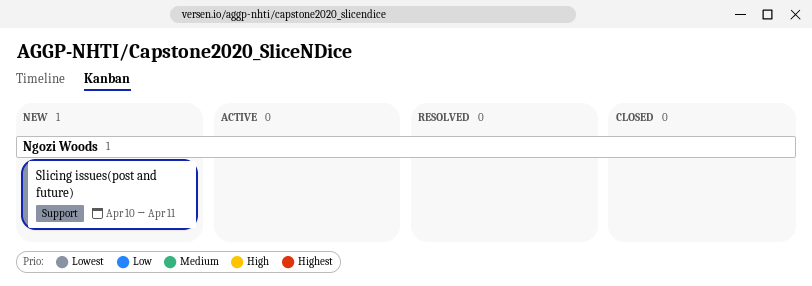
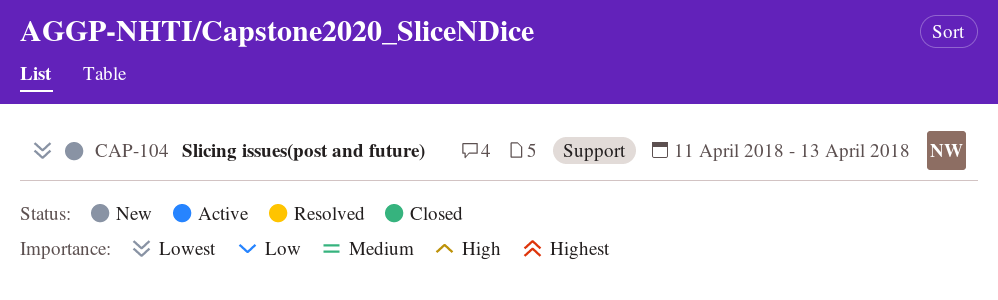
Slicing issues(post and future), start: Apr 10 -> Apr 11
Slicing issues(post and future), due: Apr 11 -> Apr 13

